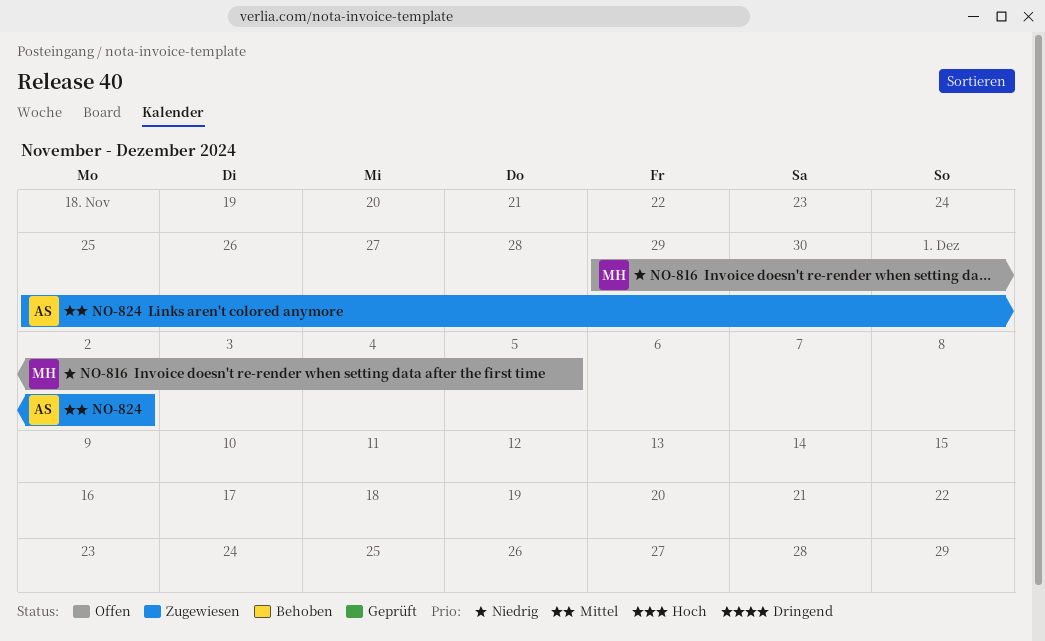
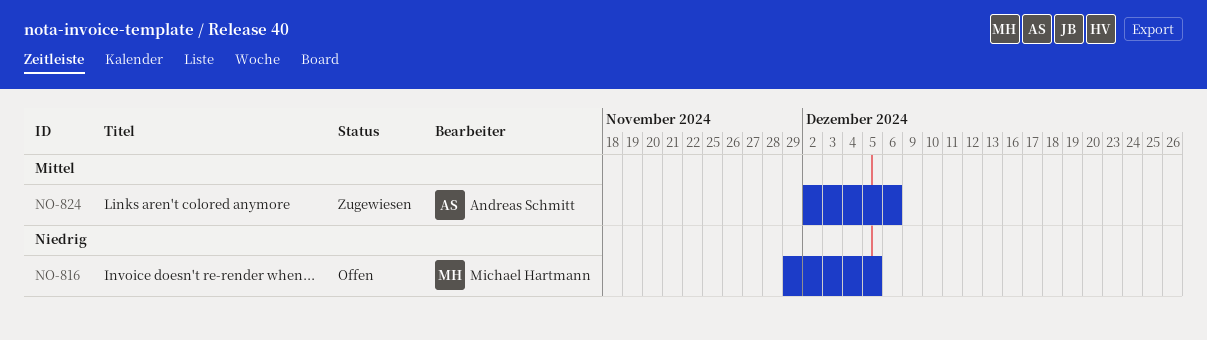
NO-824, start: Nov 25 -> Dec 2
NO-824, due: Dec 2 -> Dec 6

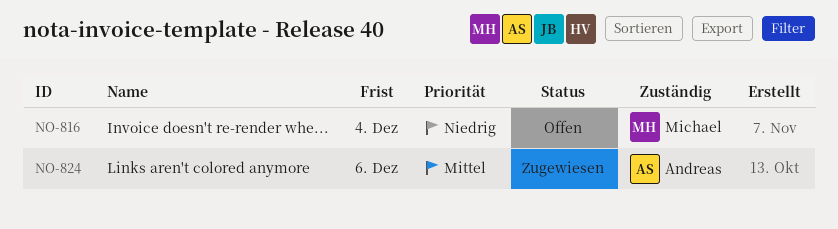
NO-816, due: Dec 5 -> Dec 4

